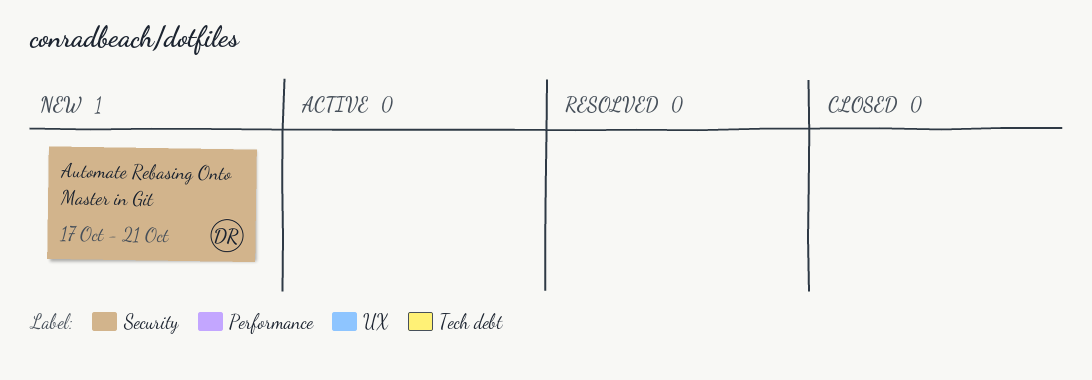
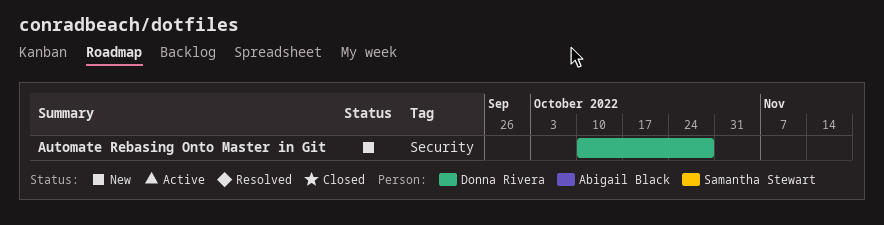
Automate Rebasing Onto Master in Git, start: Oct 17 -> Oct 10
Automate Rebasing Onto Master in Git, due: Oct 21 -> Oct 28

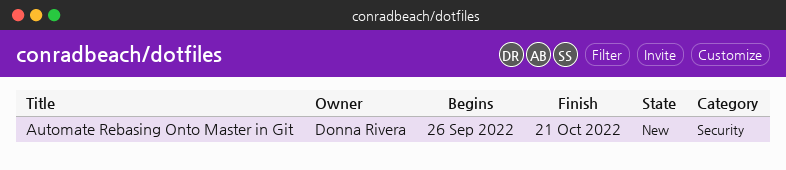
Automate Rebasing Onto Master in Git, start: Oct 10 -> Sep 26
Automate Rebasing Onto Master in Git, due: Oct 28 -> Oct 21

